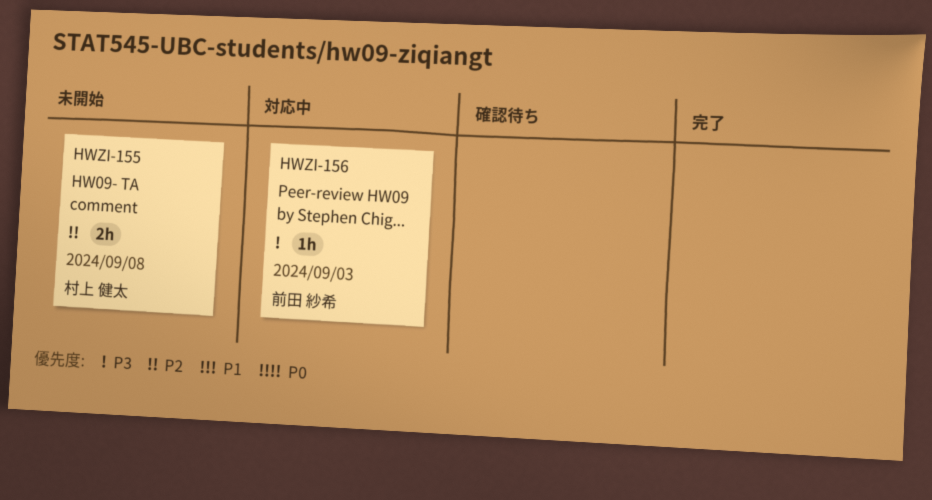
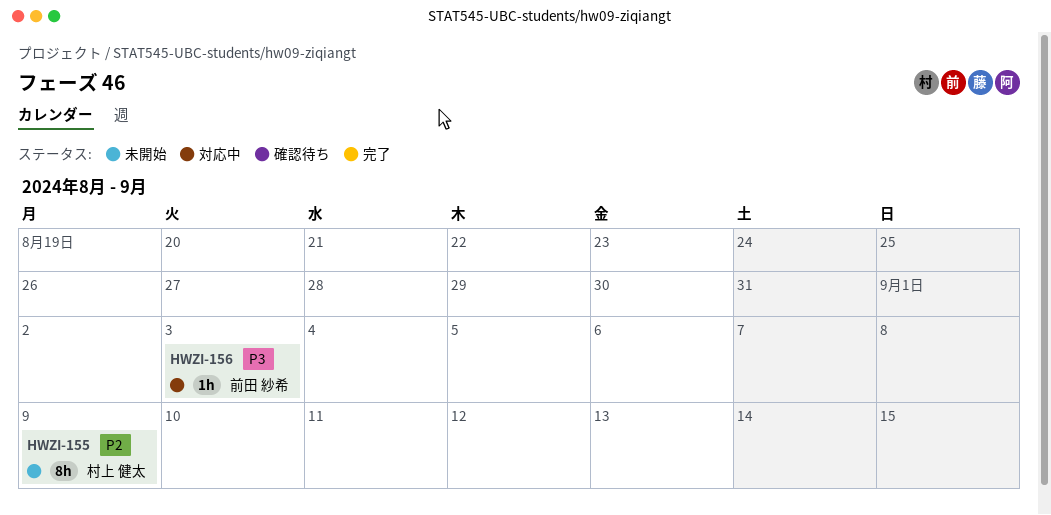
HWZI-155, estimate: 2h -> 8h
HWZI-155, due: Sep 8 -> Sep 9

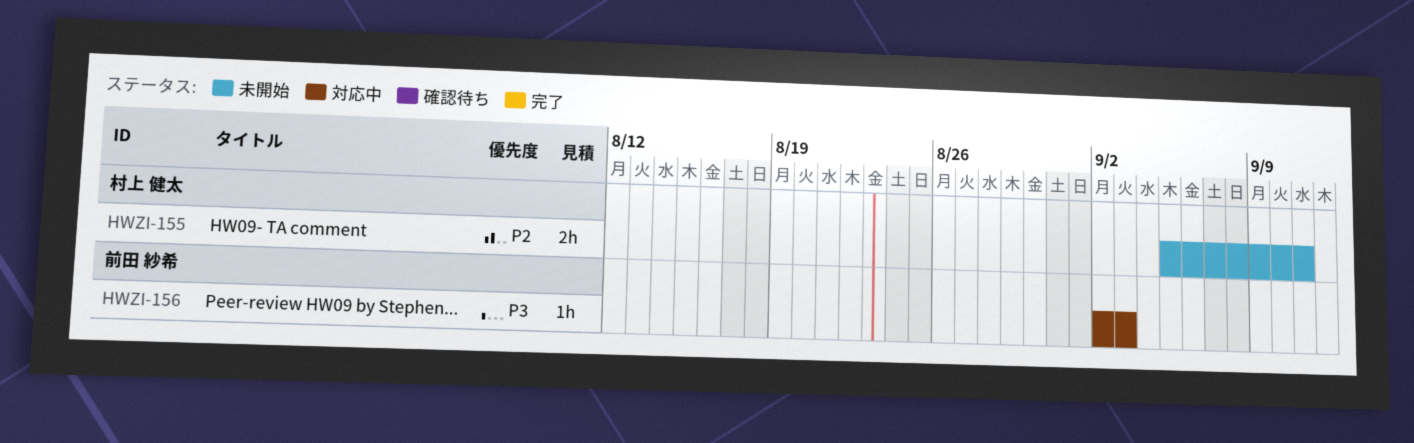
HWZI-155, estimate: 8h -> 2h
HWZI-155, due: Sep 9 -> Sep 11

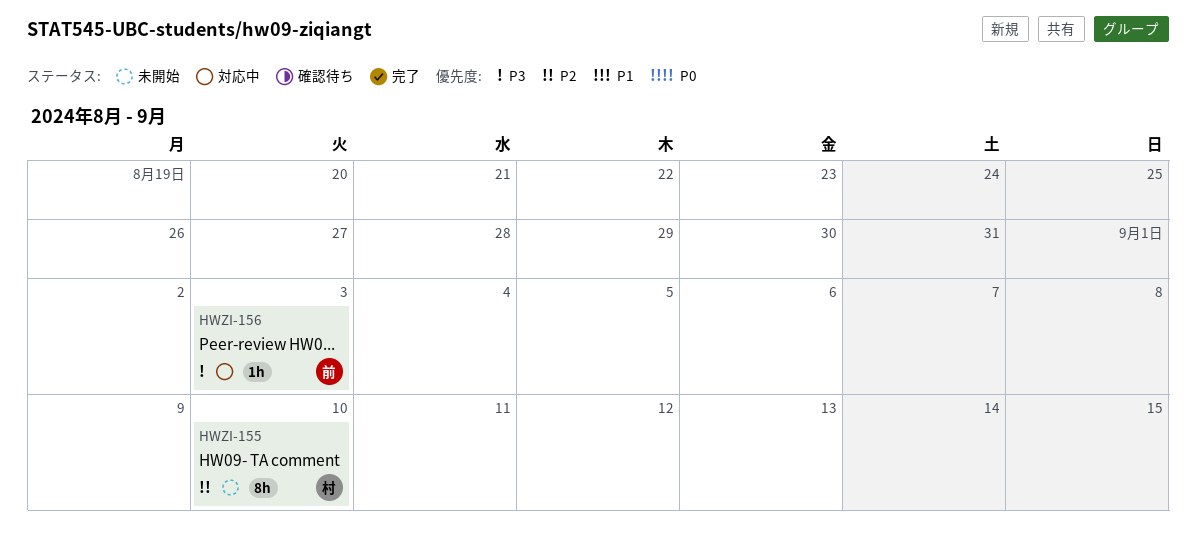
HWZI-155, estimate: 2h -> 8h
HWZI-155, due: Sep 11 -> Sep 10

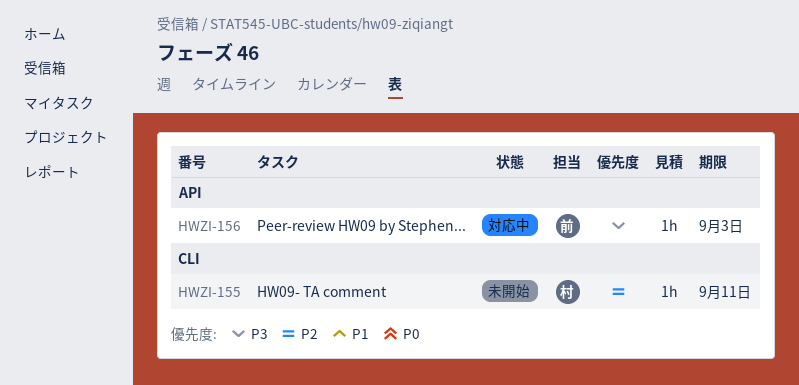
HWZI-155, estimate: 8h -> 1h
HWZI-155, due: Sep 10 -> Sep 11

